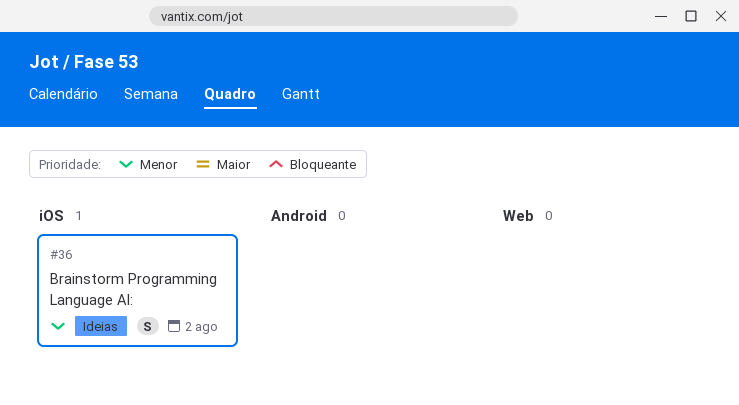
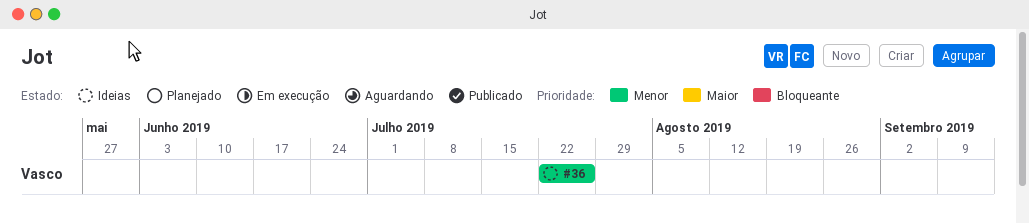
#36, due: Aug 2 -> Jul 26

